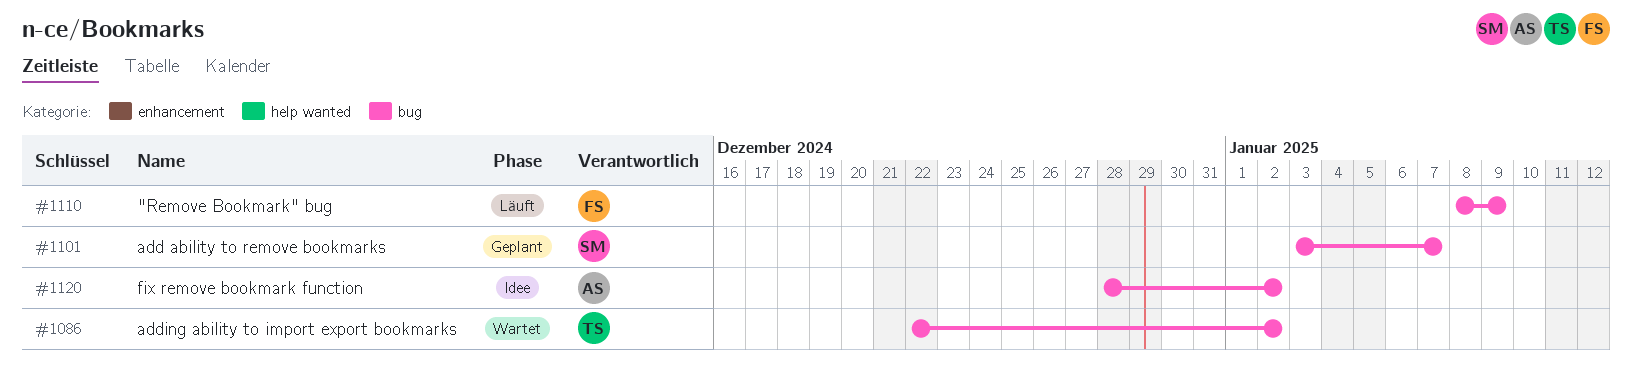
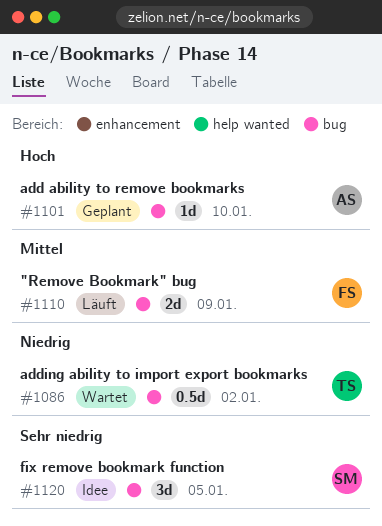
#1101, owner: SM -> AS
#1101, due: Jan 7 -> Jan 10
#1120, owner: AS -> SM
#1120, due: Jan 2 -> Jan 5

